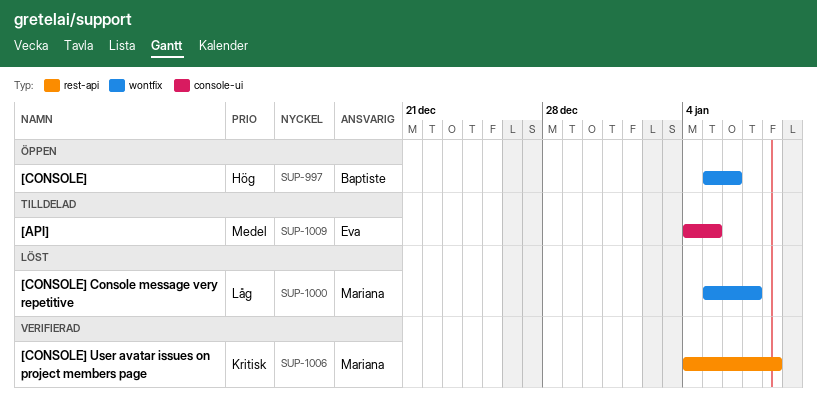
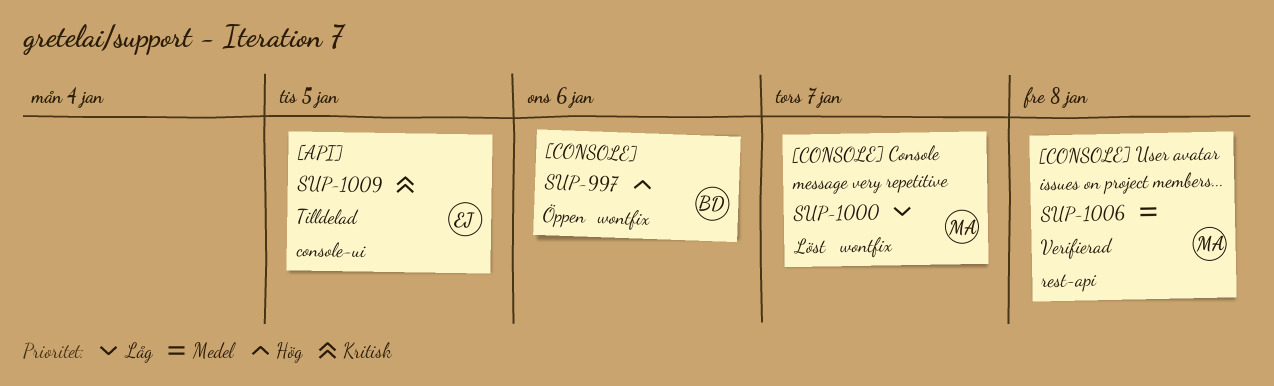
SUP-1006, priority: Kritisk -> Medel
SUP-1009, priority: Medel -> Kritisk

